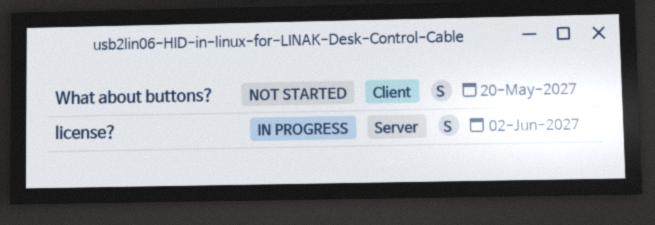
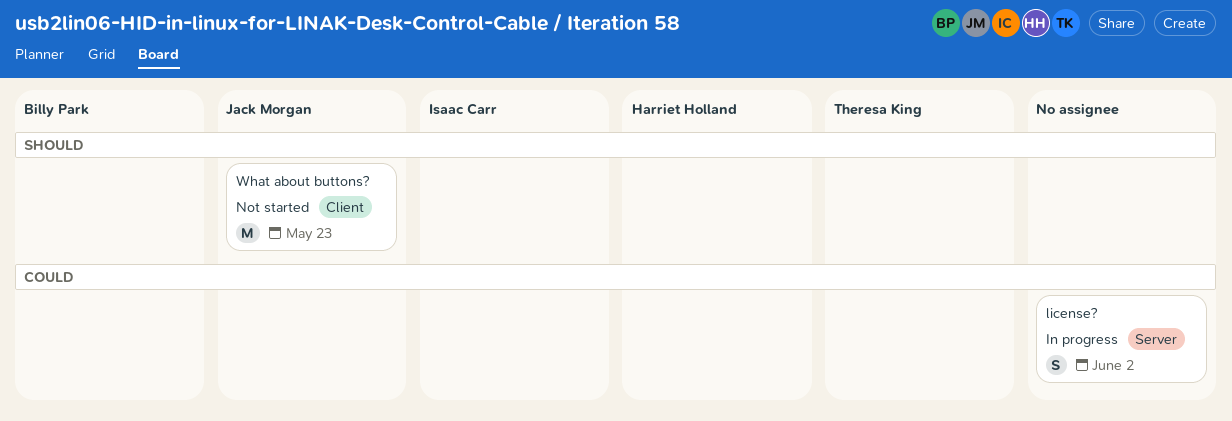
What about buttons?, estimate: S -> M
What about buttons?, due: May 20 -> May 23

